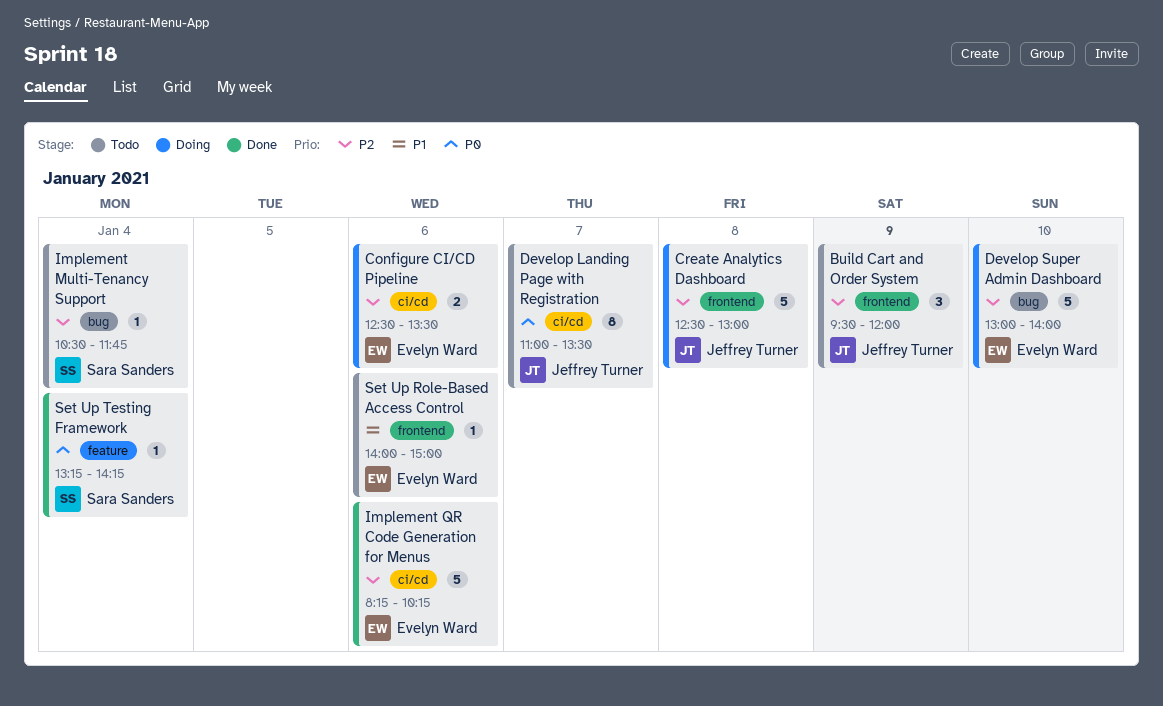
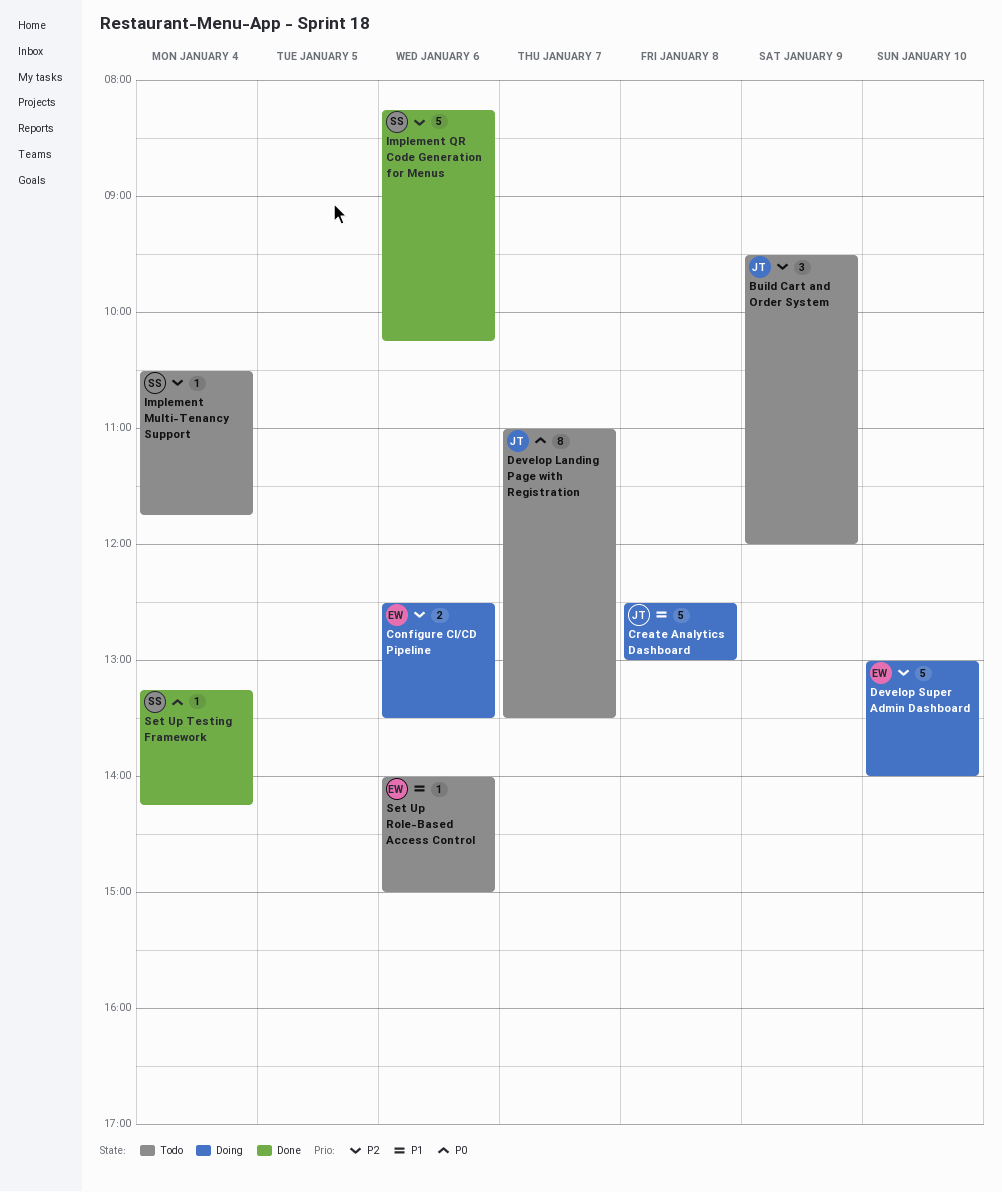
Create Analytics Dashboard, priority: P2 -> P1
Implement QR Code Generation for Menus, owner: Evelyn Ward -> Sara Sanders

